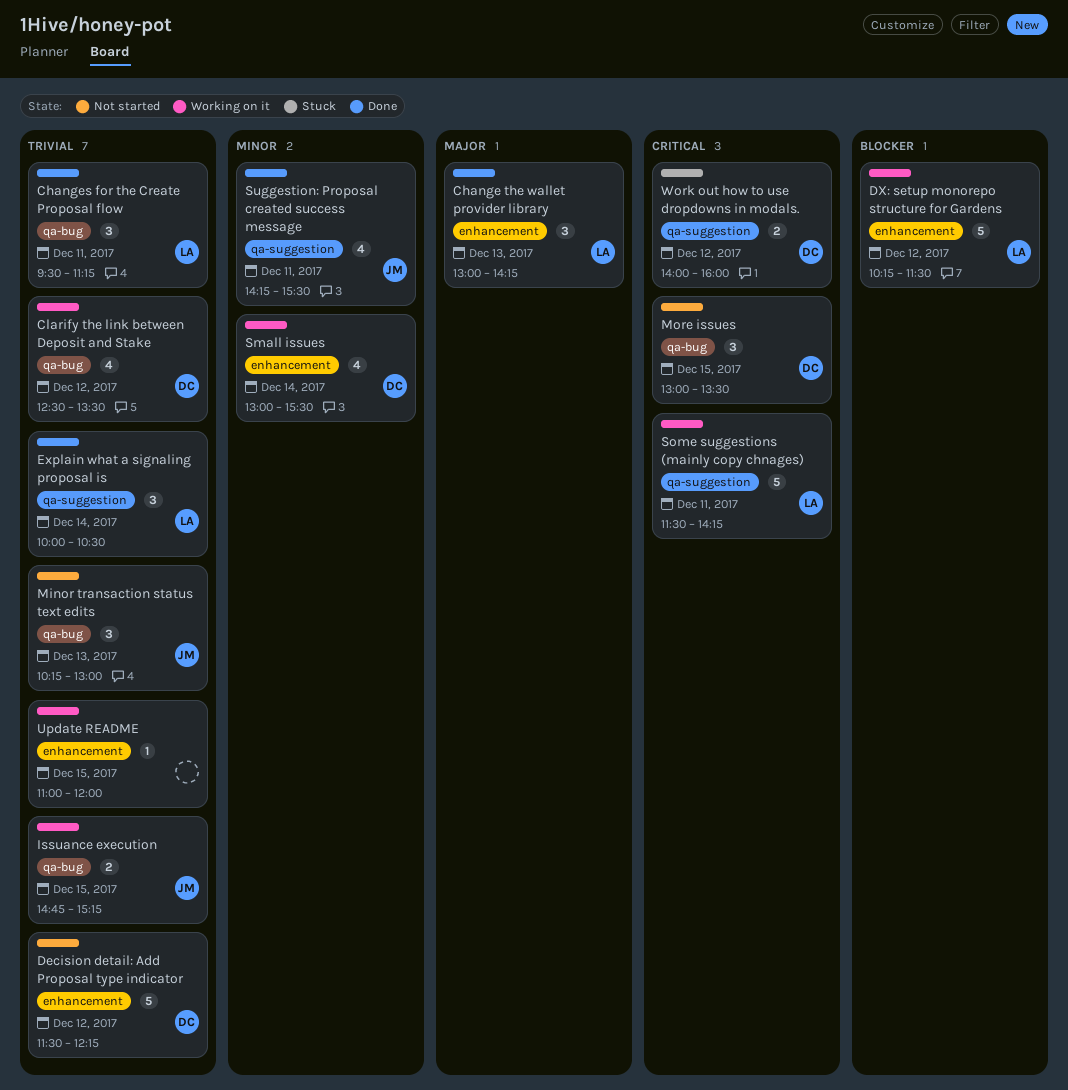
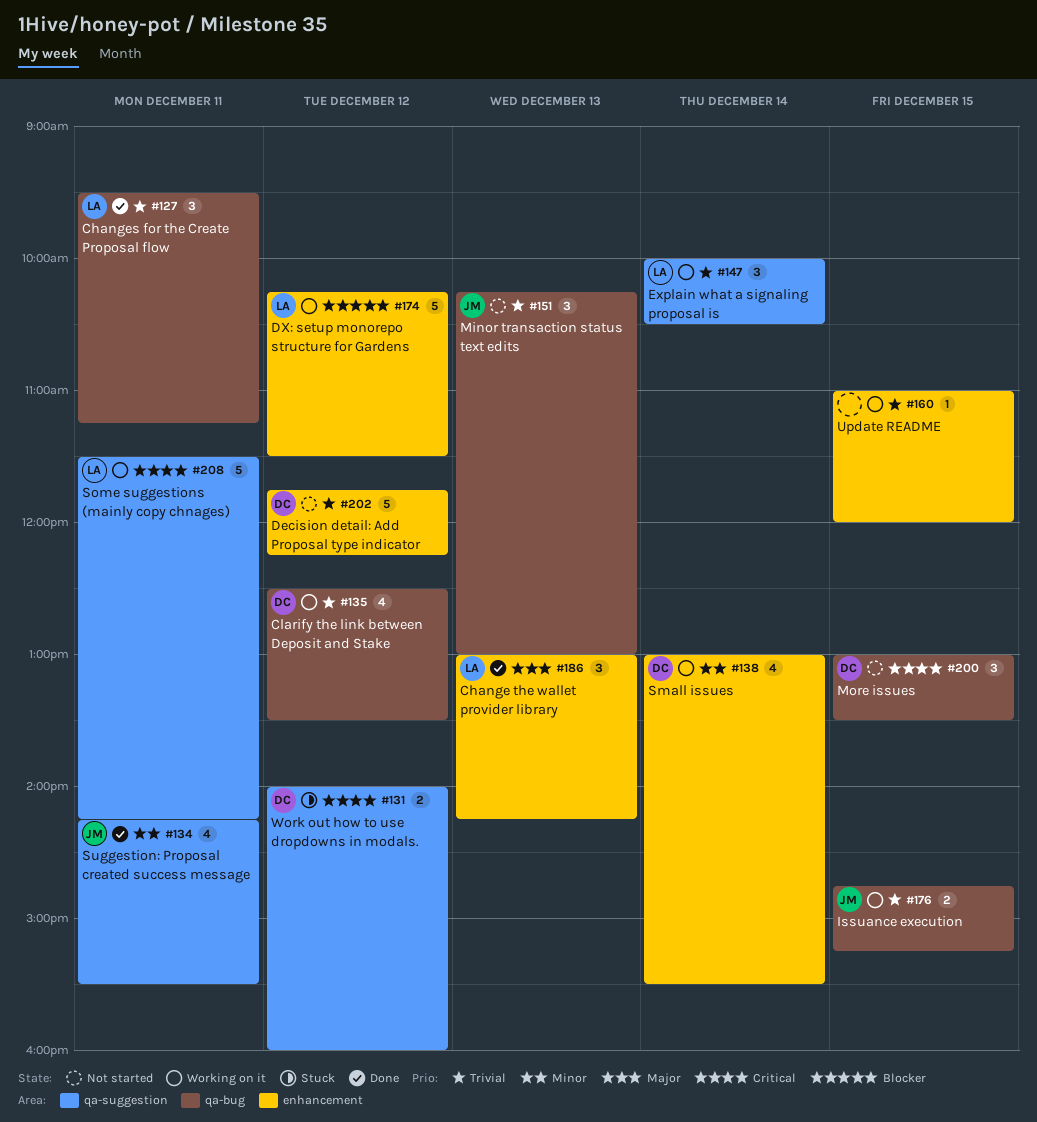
Decision detail: Add Proposal type indicator, begins: 11:30 -> 11:45
Explain what a signaling proposal is, status: Done -> Working on it

